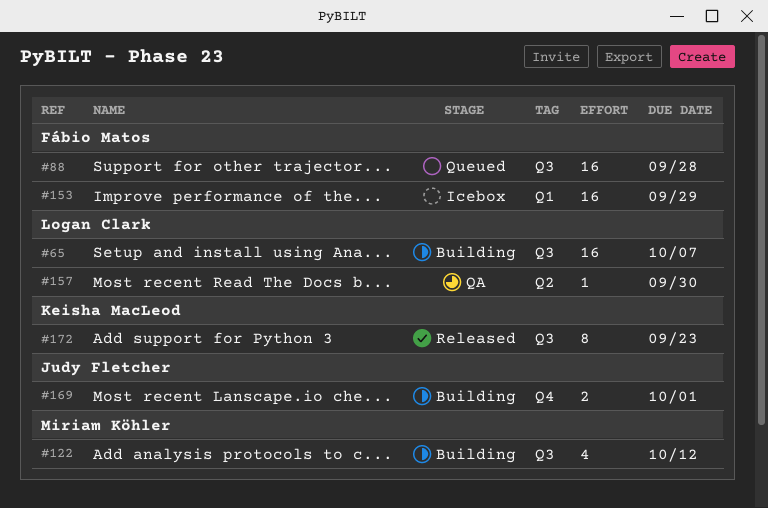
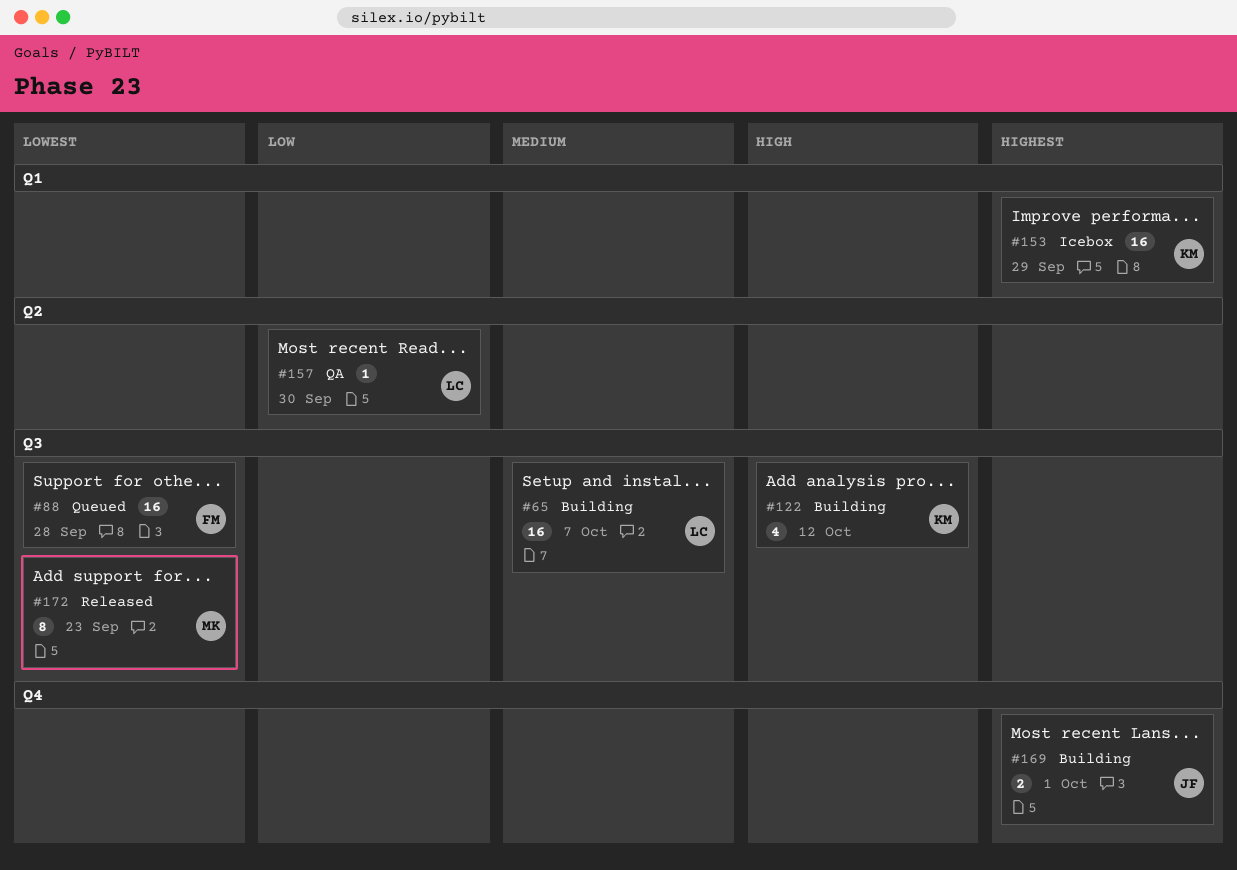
#122, owner: Miriam Köhler -> Keisha MacLeod
#153, owner: Fábio Matos -> Keisha MacLeod
#172, owner: Keisha MacLeod -> Miriam Köhler

